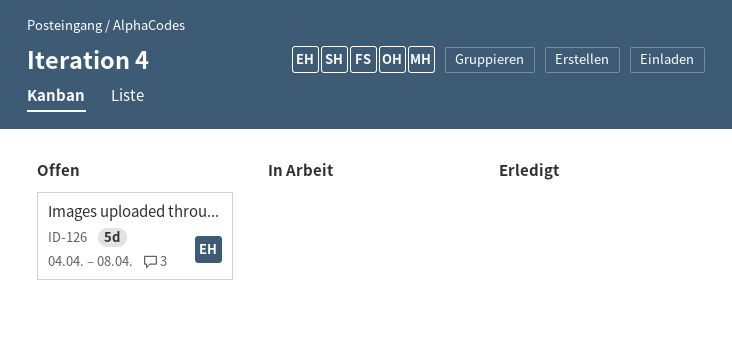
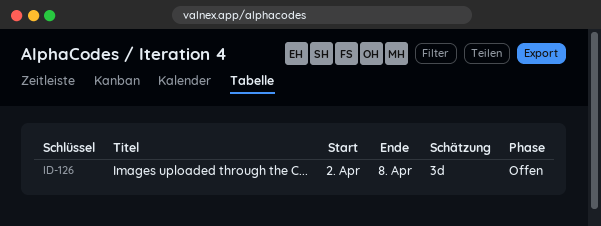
ID-126, estimate: 5d -> 3d
ID-126, start: Apr 4 -> Apr 2

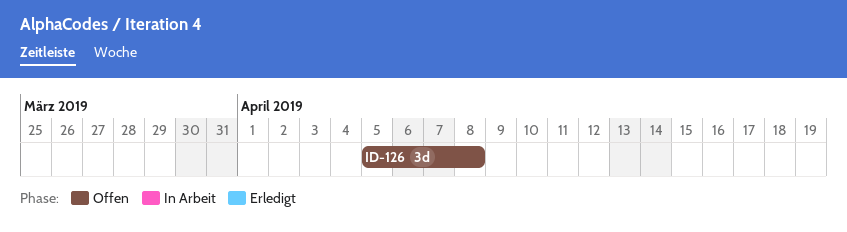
ID-126, start: Apr 2 -> Apr 5

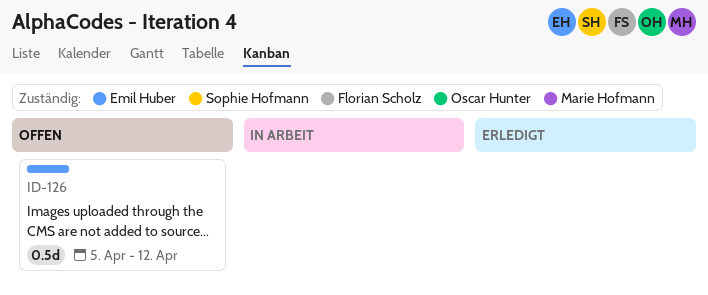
ID-126, estimate: 3d -> 0.5d
ID-126, due: Apr 8 -> Apr 12

